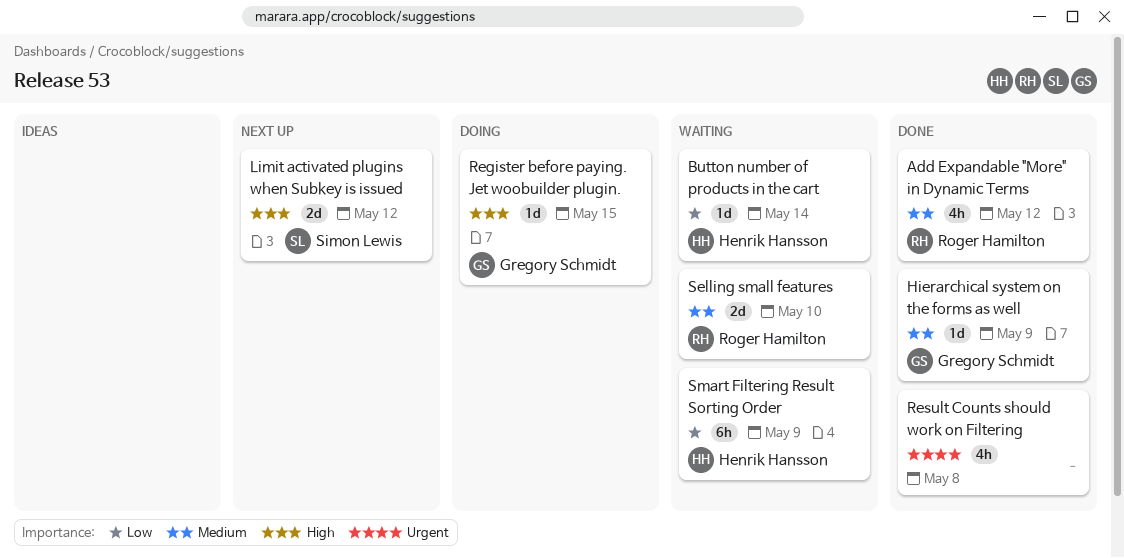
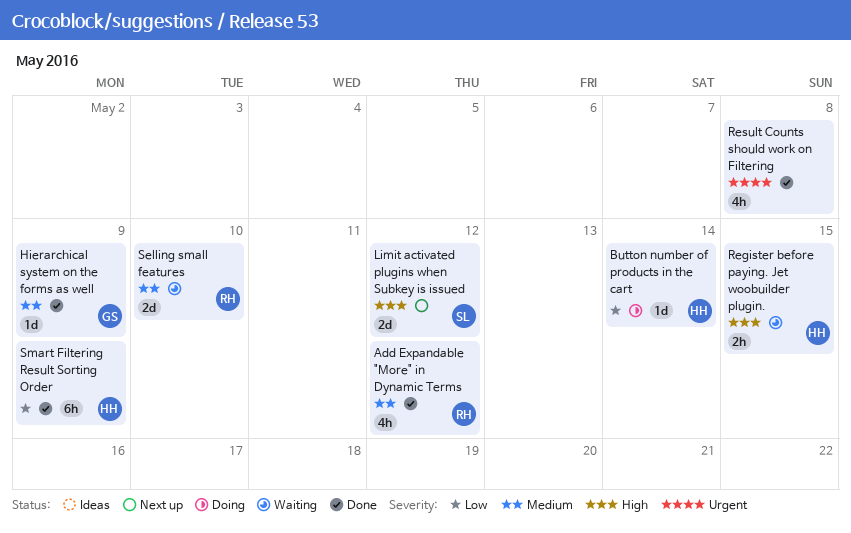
Button number of products in the cart, status: Waiting -> Doing
Register before paying. Jet woobuilder plugin., status: Doing -> Waiting
Register before paying. Jet woobuilder plugin., owner: Gregory Schmidt -> Henrik Hansson
Register before paying. Jet woobuilder plugin., estimate: 1d -> 2h
Smart Filtering Result Sorting Order, status: Waiting -> Done

